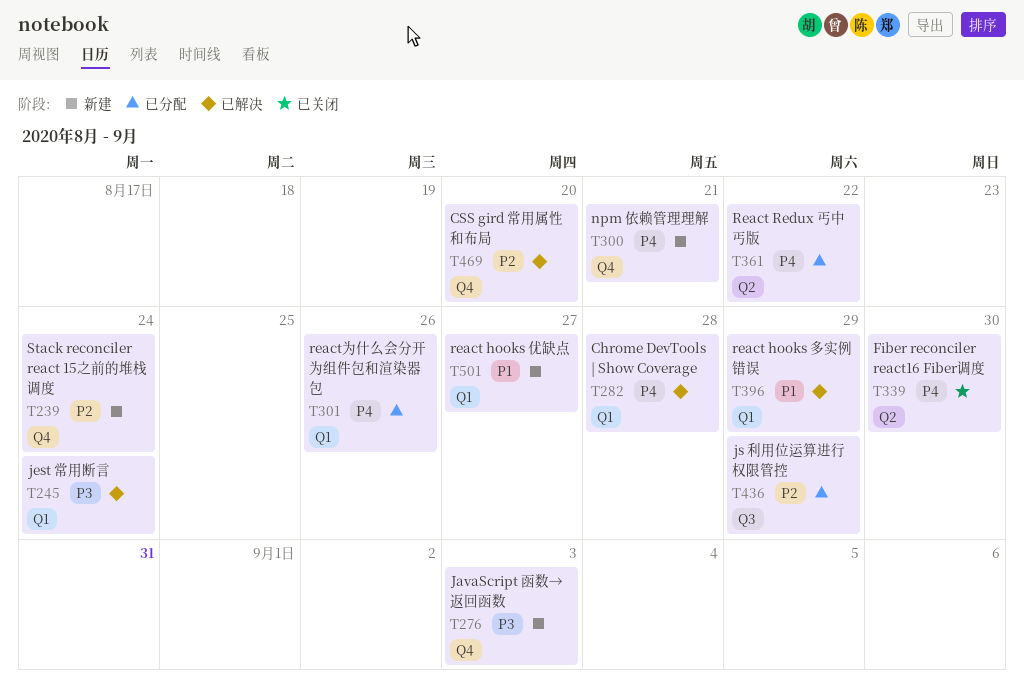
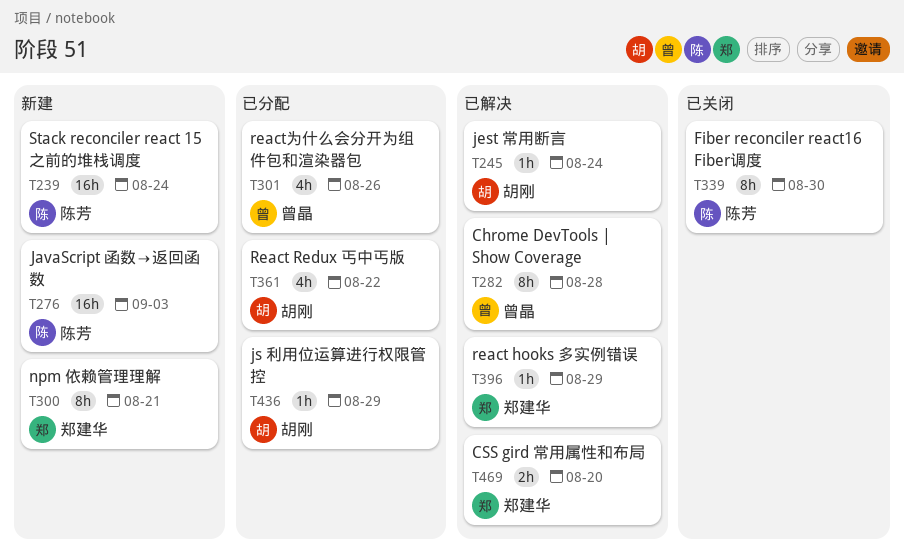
T501: present -> none

